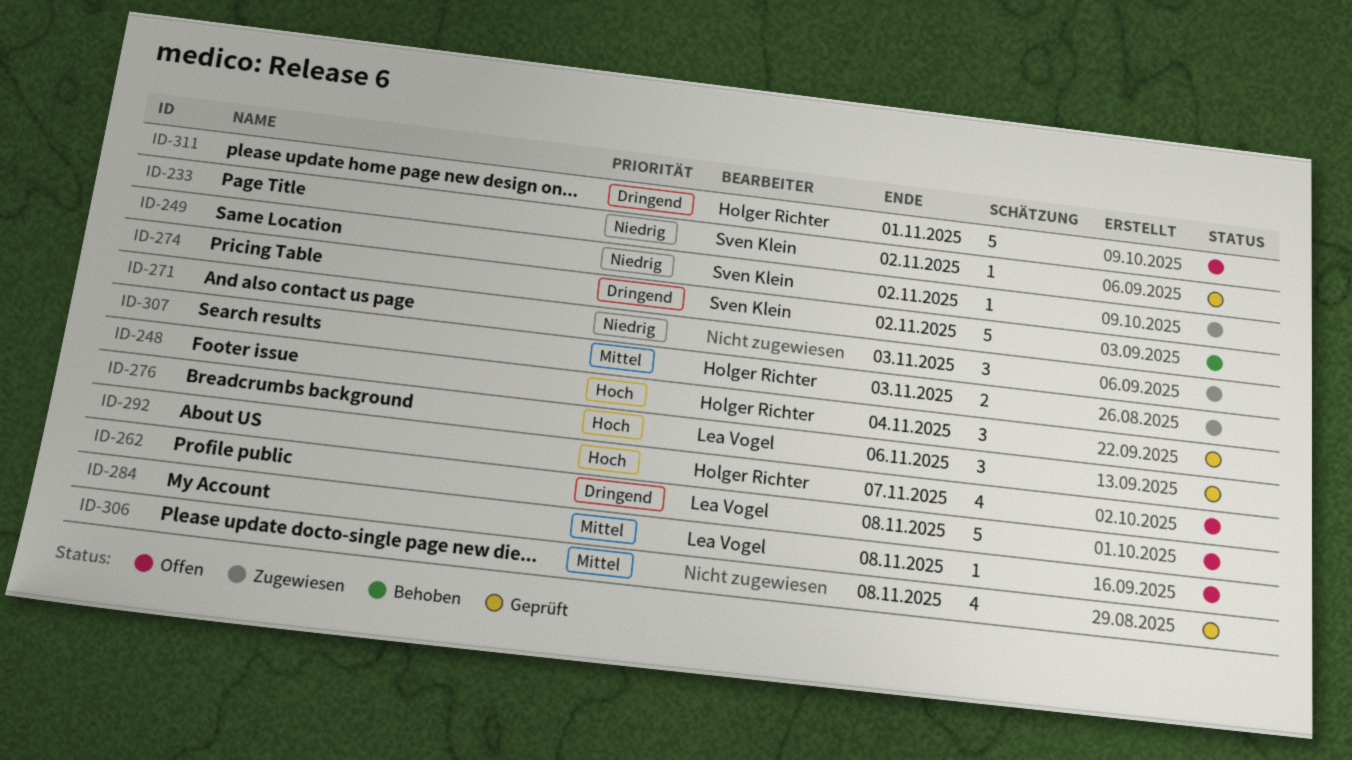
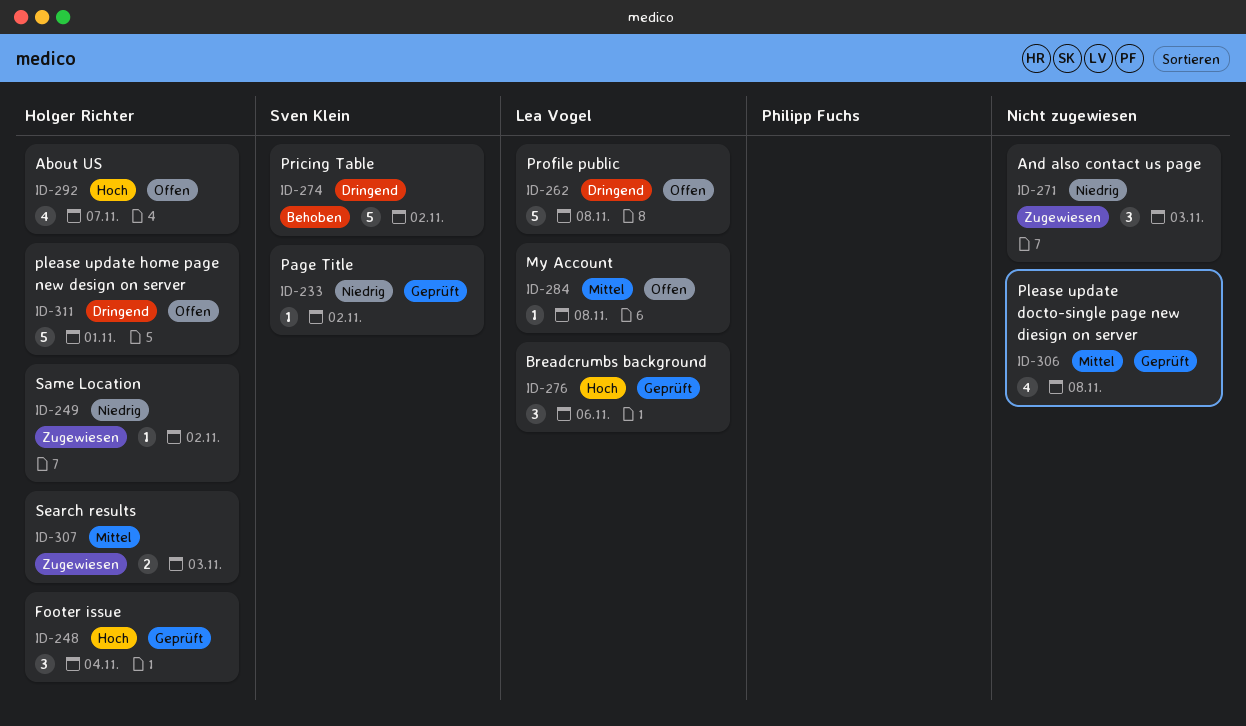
ID-249, owner: Sven Klein -> Holger Richter

